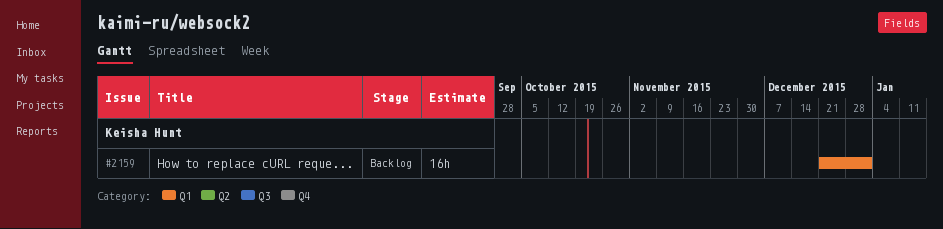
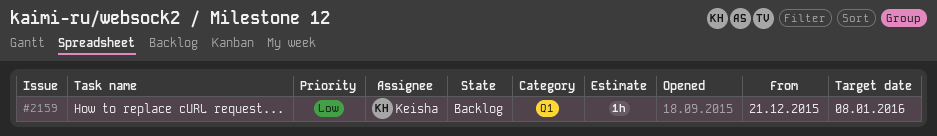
#2159, estimate: 16h -> 1h
#2159, due: Jan 1 -> Jan 8

